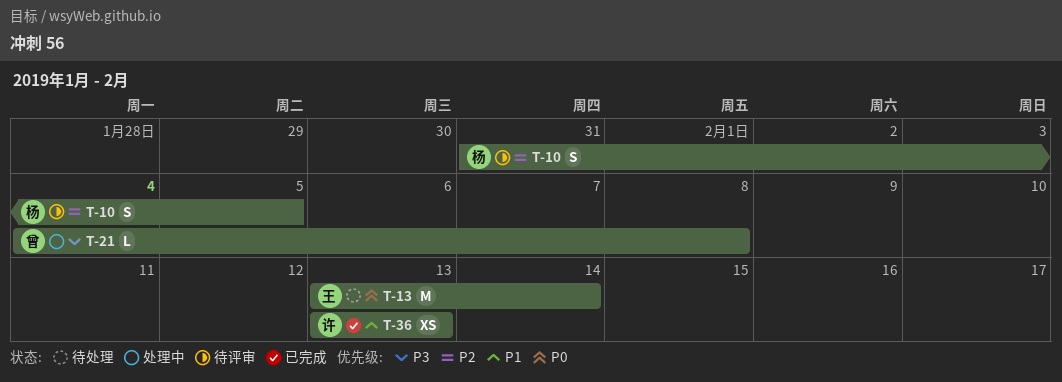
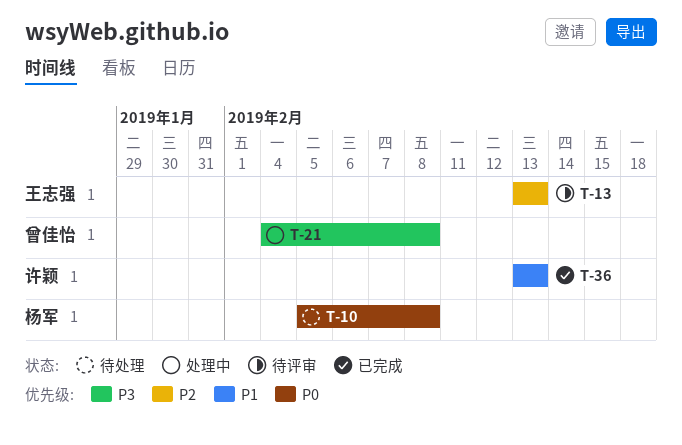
T-10, status: 待评审 -> 待处理
T-10, priority: P2 -> P0
T-10, start: Jan 31 -> Feb 5
T-10, due: Feb 5 -> Feb 8
T-13, status: 待处理 -> 待评审
T-13, priority: P0 -> P2
T-13, due: Feb 14 -> Feb 13

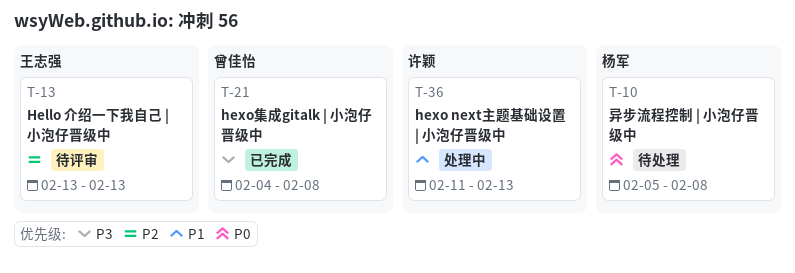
T-21, status: 处理中 -> 已完成
T-36, status: 已完成 -> 处理中
T-36, start: Feb 13 -> Feb 11

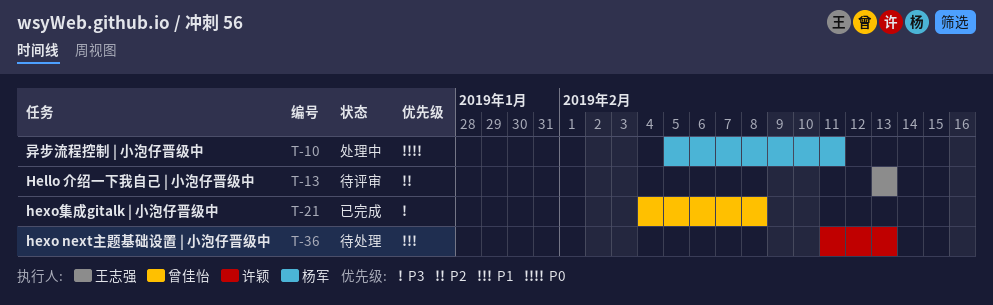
T-10, status: 待处理 -> 处理中
T-10, due: Feb 8 -> Feb 11
T-36, status: 处理中 -> 待处理

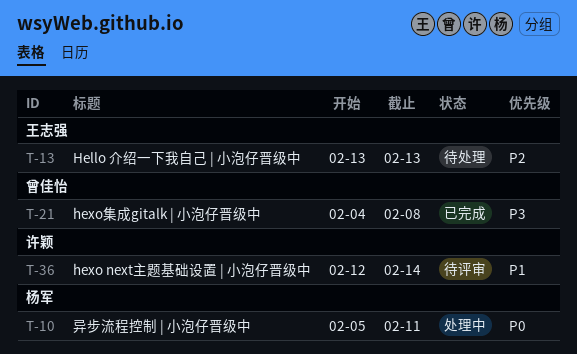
T-13, status: 待评审 -> 待处理
T-36, status: 待处理 -> 待评审
T-36, start: Feb 11 -> Feb 12
T-36, due: Feb 13 -> Feb 14

